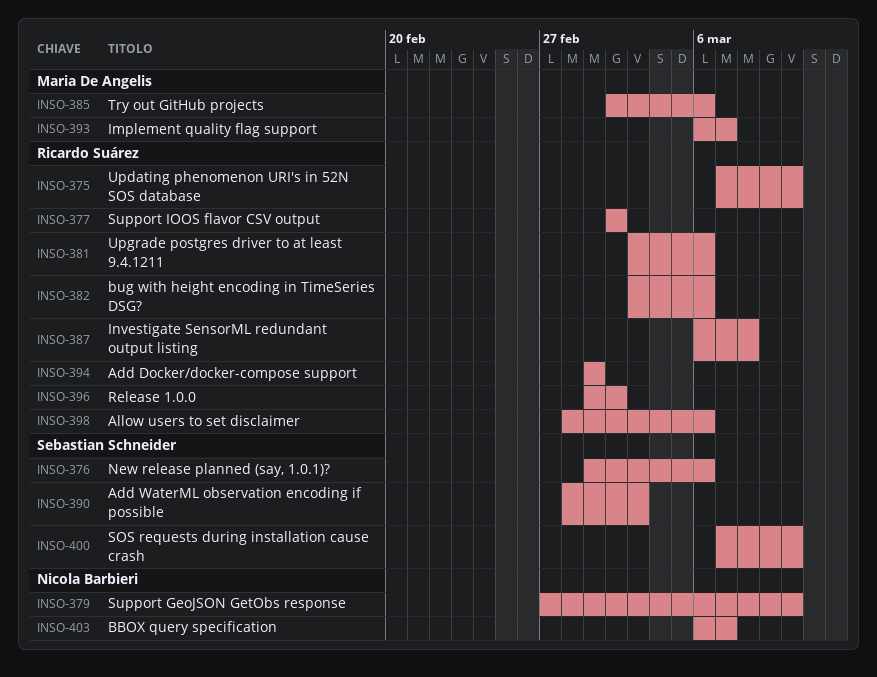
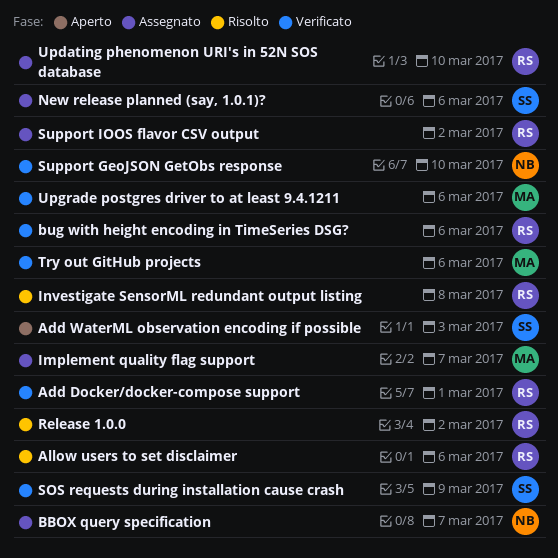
SOS requests during installation cause crash, due: Mar 10 -> Mar 9
Upgrade postgres driver to at least 9.4.1211, owner: Ricardo Suárez -> Maria De Angelis

